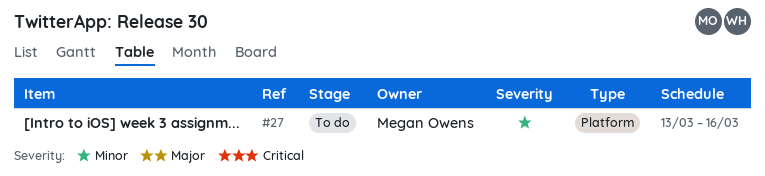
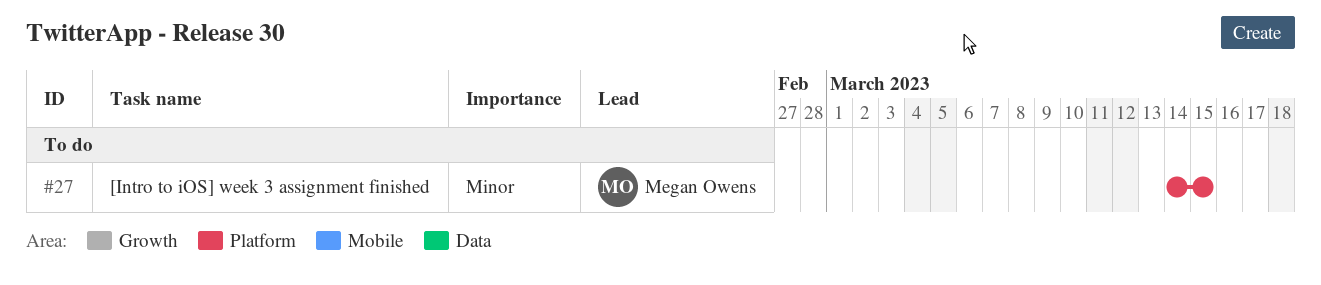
#27, start: Mar 13 -> Mar 14
#27, due: Mar 16 -> Mar 15

